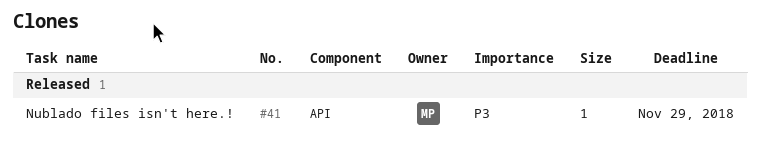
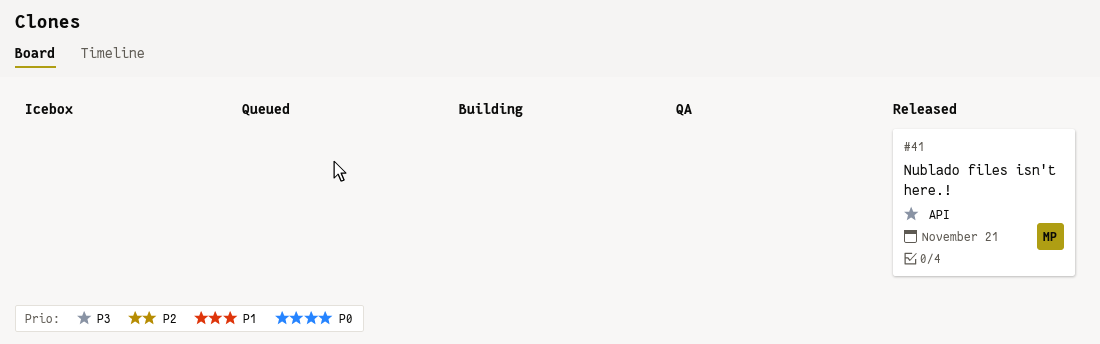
#41, due: Nov 29 -> Nov 21

